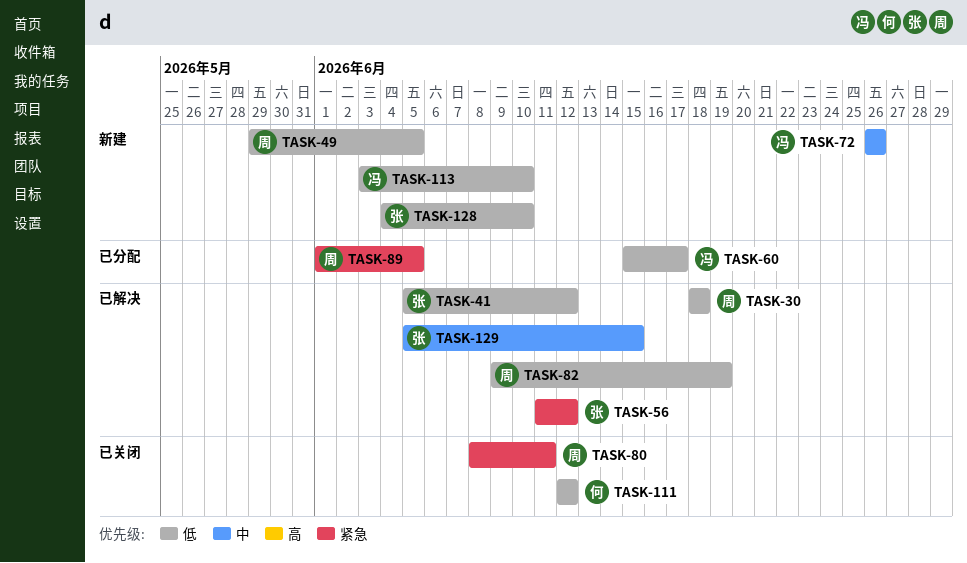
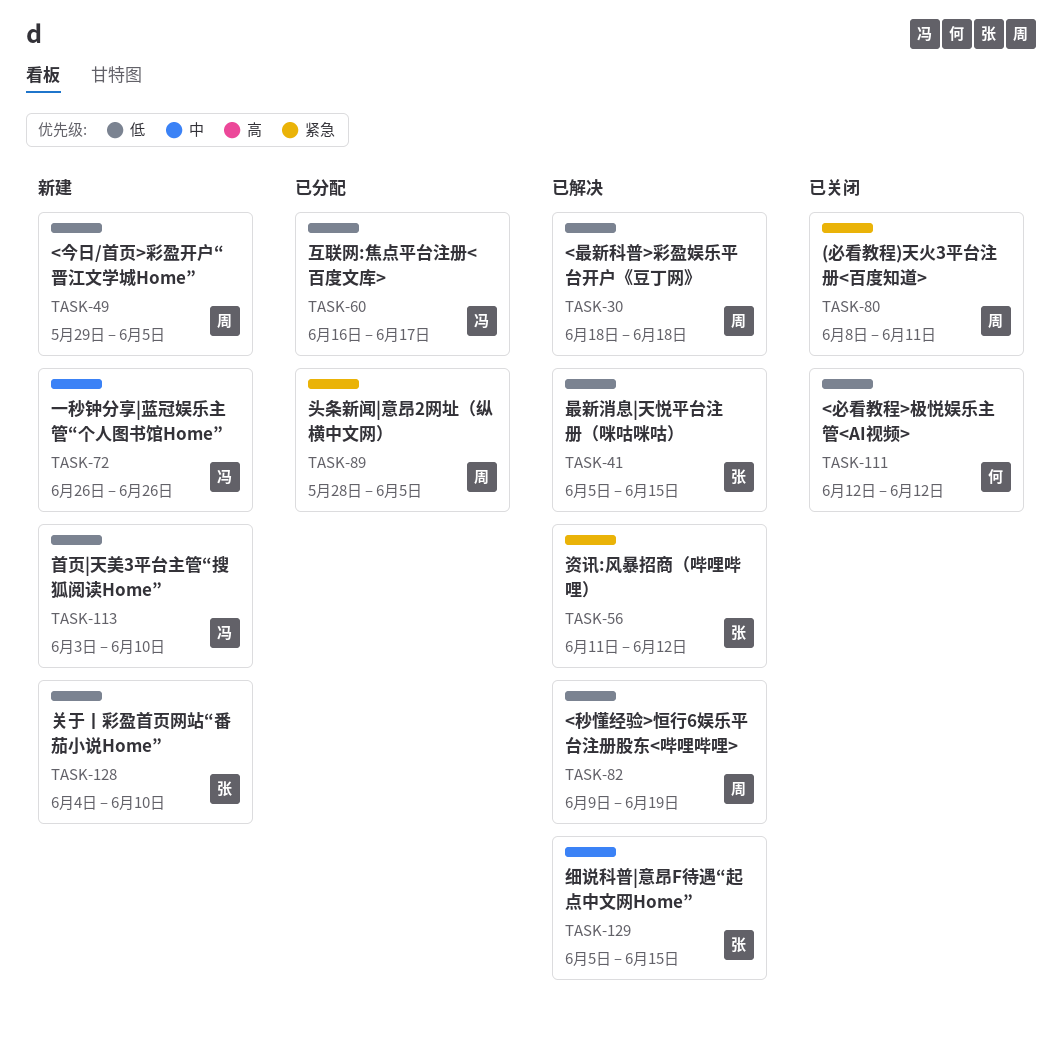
TASK-41, due: Jun 12 -> Jun 15
TASK-60, start: Jun 15 -> Jun 16
TASK-89, start: Jun 1 -> May 28

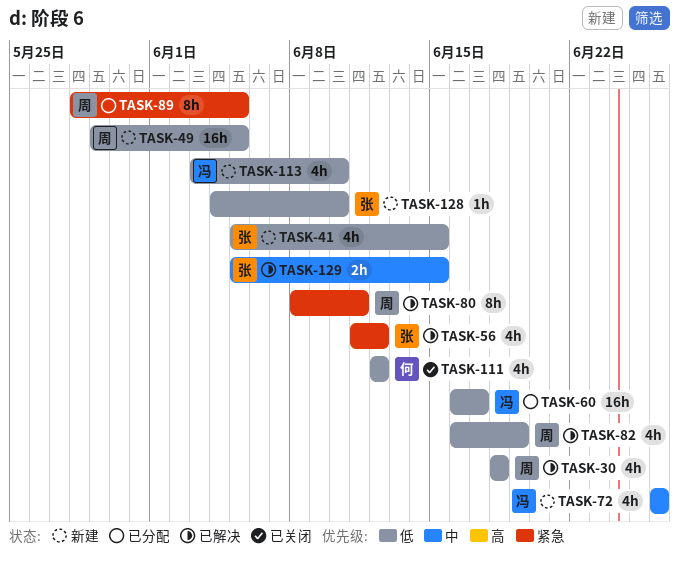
TASK-41, status: 已解决 -> 新建
TASK-80, status: 已关闭 -> 已解决
TASK-82, start: Jun 9 -> Jun 16

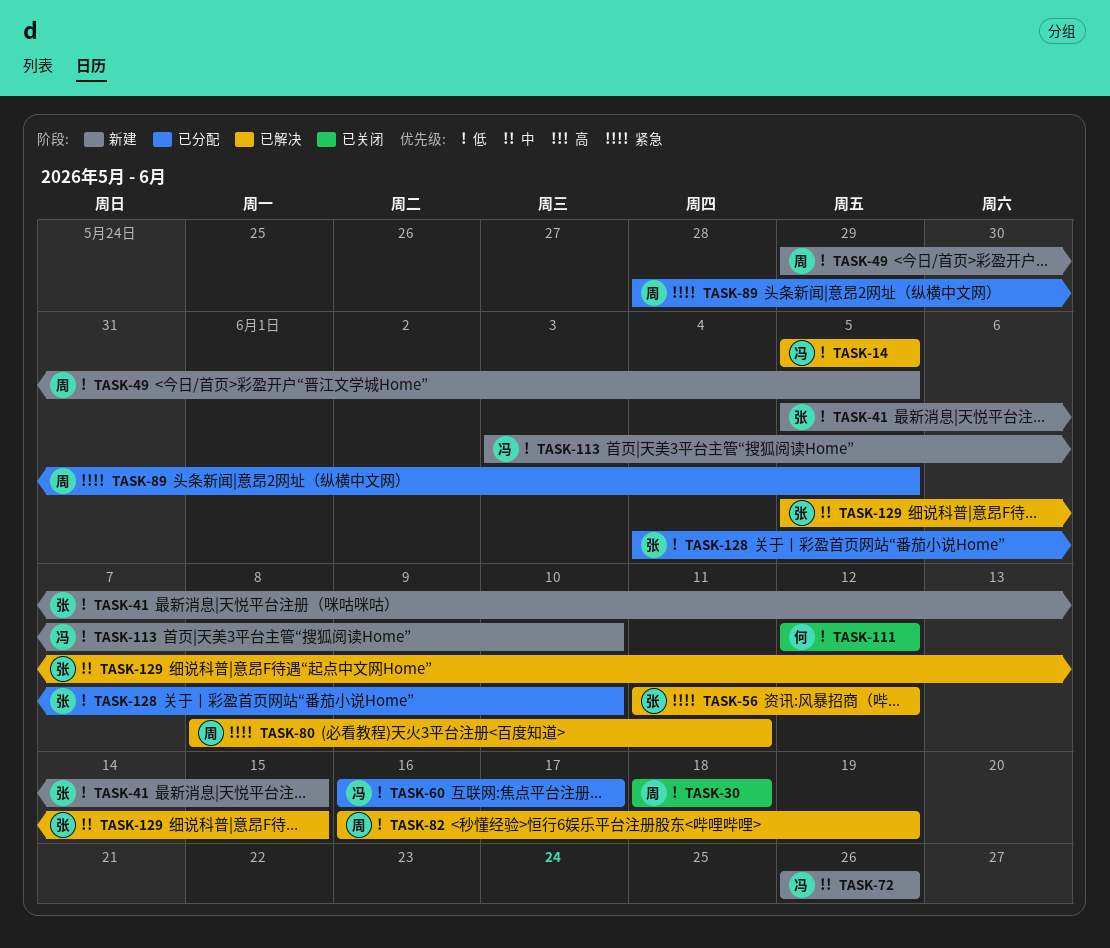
TASK-14: none -> present
TASK-30, status: 已解决 -> 已关闭
TASK-128, status: 新建 -> 已分配

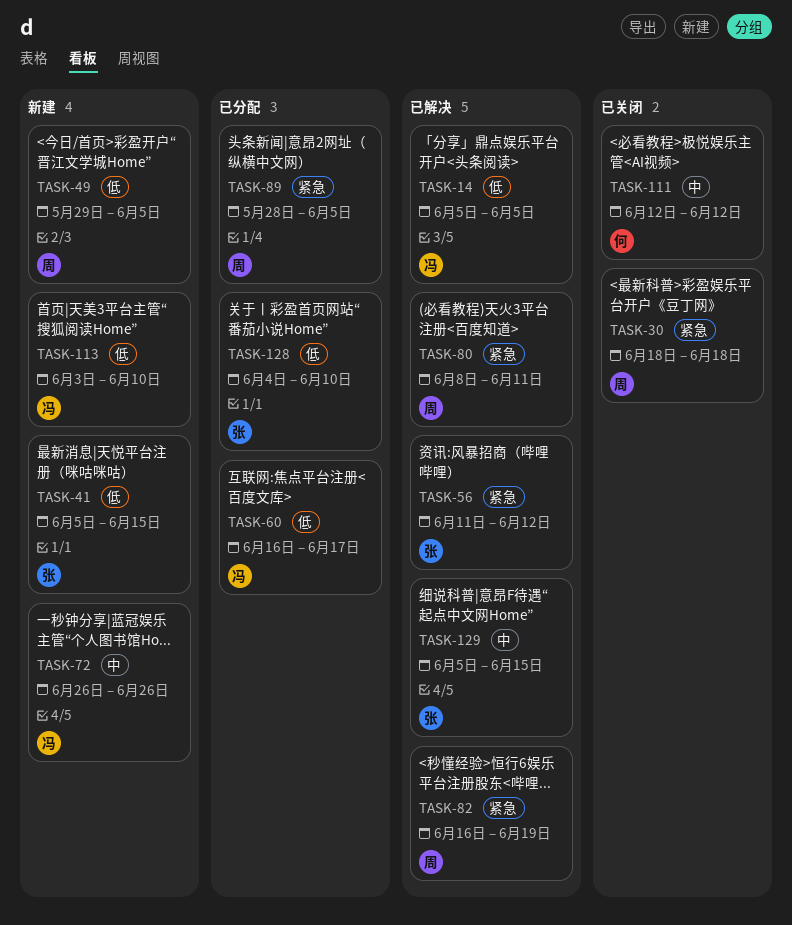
TASK-30, priority: 低 -> 紧急
TASK-82, priority: 低 -> 紧急
TASK-111, priority: 低 -> 中

